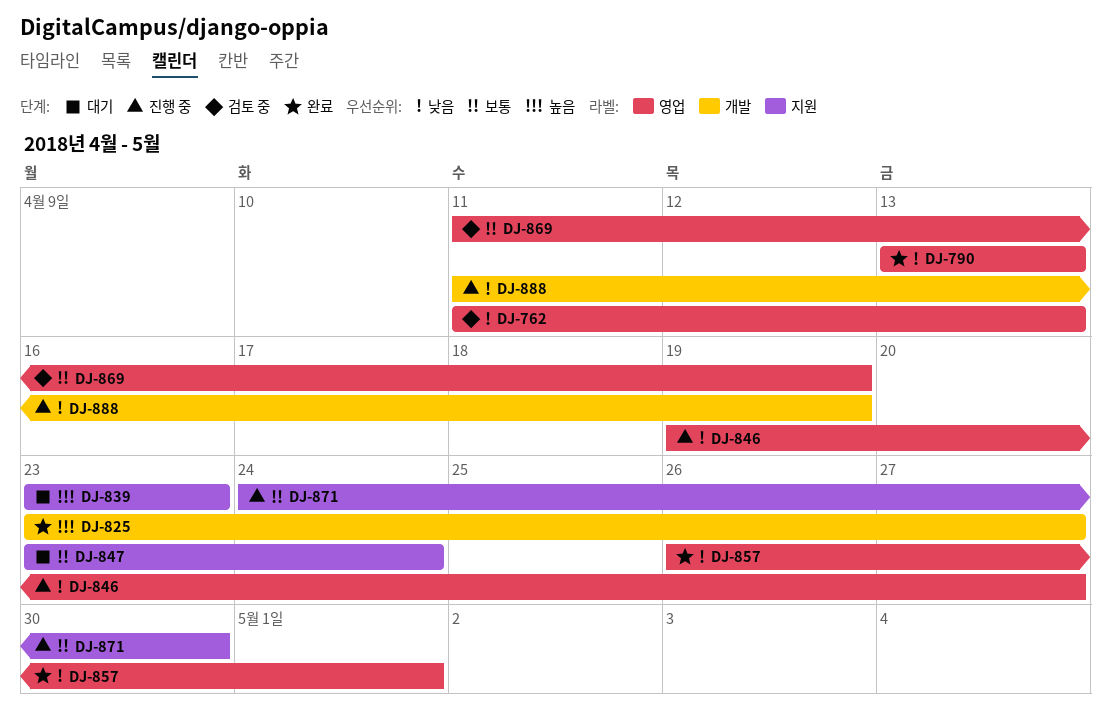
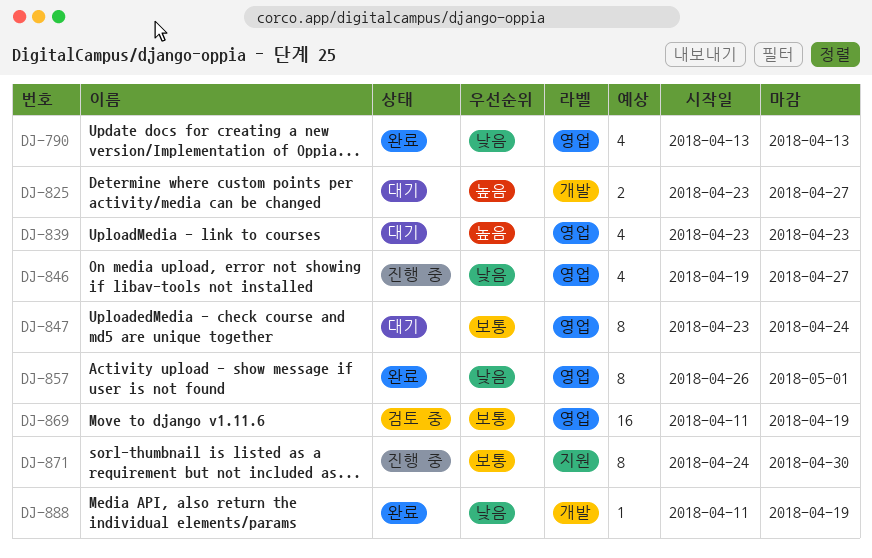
DJ-762: present -> none
DJ-825, status: 완료 -> 대기
DJ-839, label: 지원 -> 영업
DJ-847, label: 지원 -> 영업
DJ-888, status: 진행 중 -> 완료

